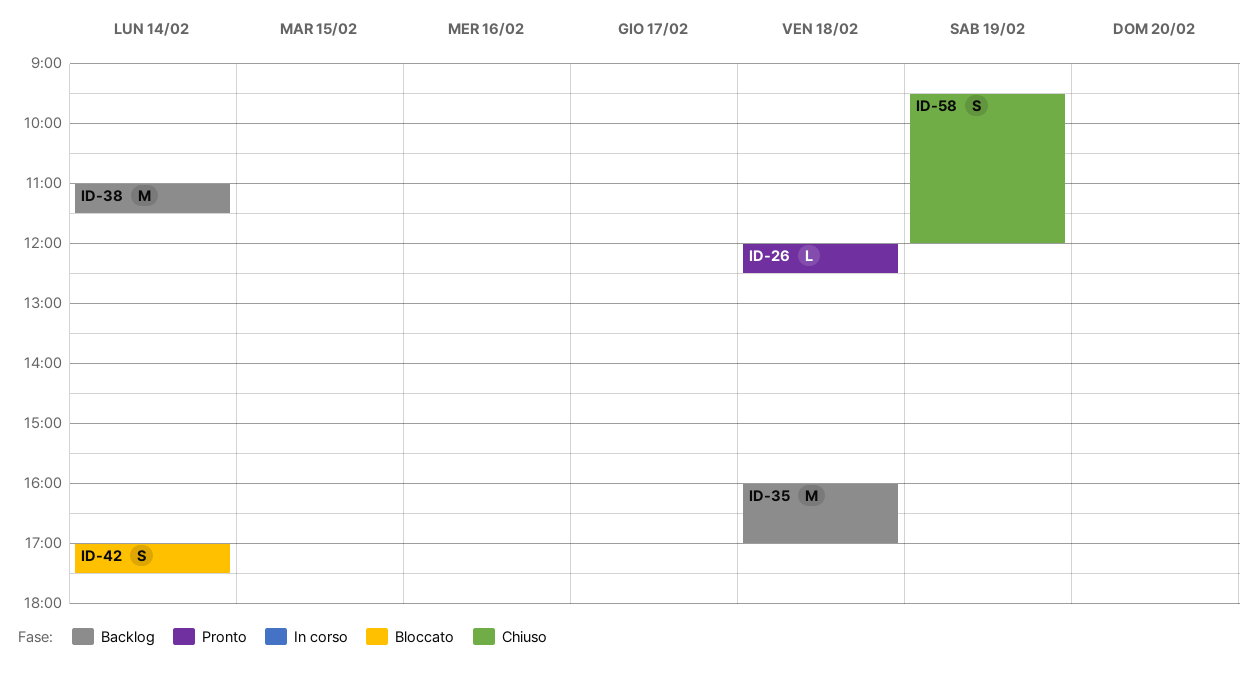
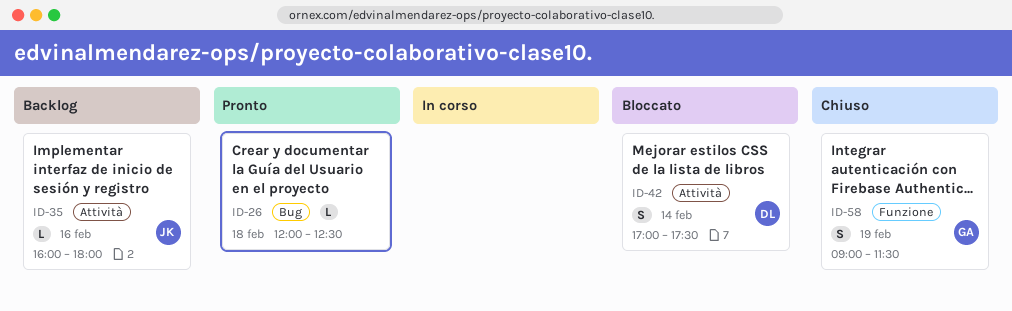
ID-35, estimate: M -> L
ID-35, day: Feb 18 -> Feb 16
ID-35, ends: 17:00 -> 18:00
ID-38: present -> none
ID-58, begins: 09:30 -> 09:00
ID-58, ends: 12:00 -> 11:30

